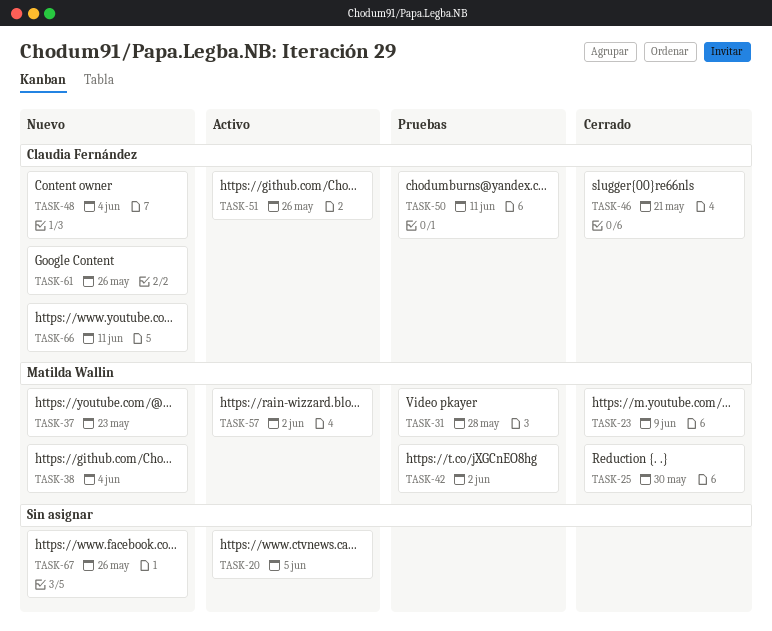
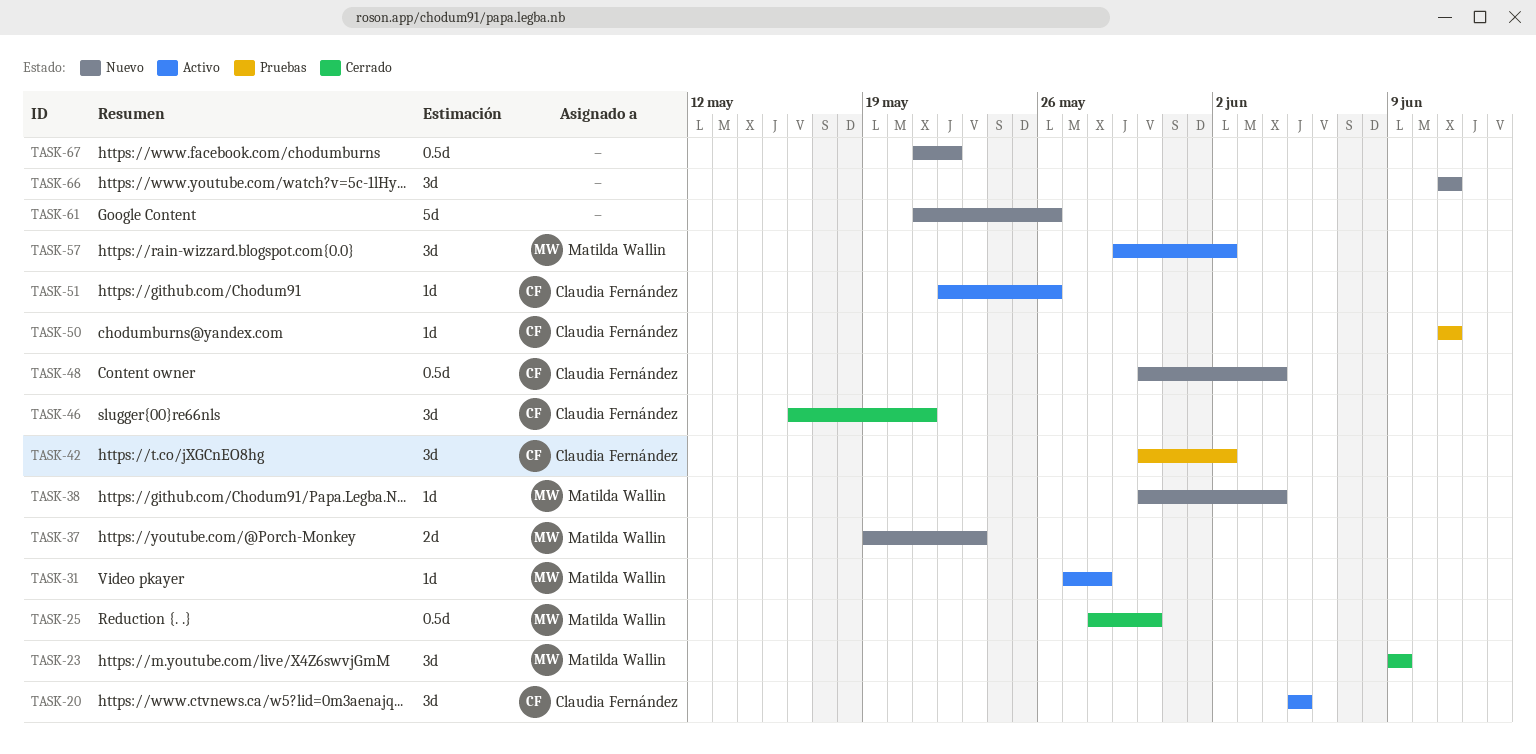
TASK-20, owner: none -> Claudia Fernández
TASK-31, status: Pruebas -> Activo
TASK-42, owner: Matilda Wallin -> Claudia Fernández
TASK-61, owner: Claudia Fernández -> none
TASK-66, owner: Claudia Fernández -> none
TASK-67, due: May 26 -> May 22

